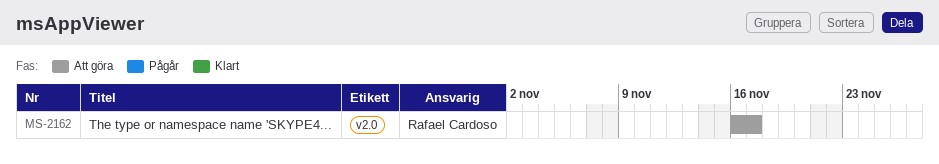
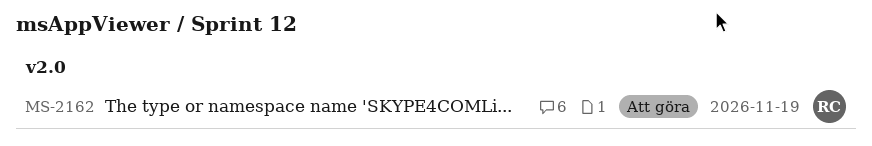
MS-2162, due: Nov 17 -> Nov 19

